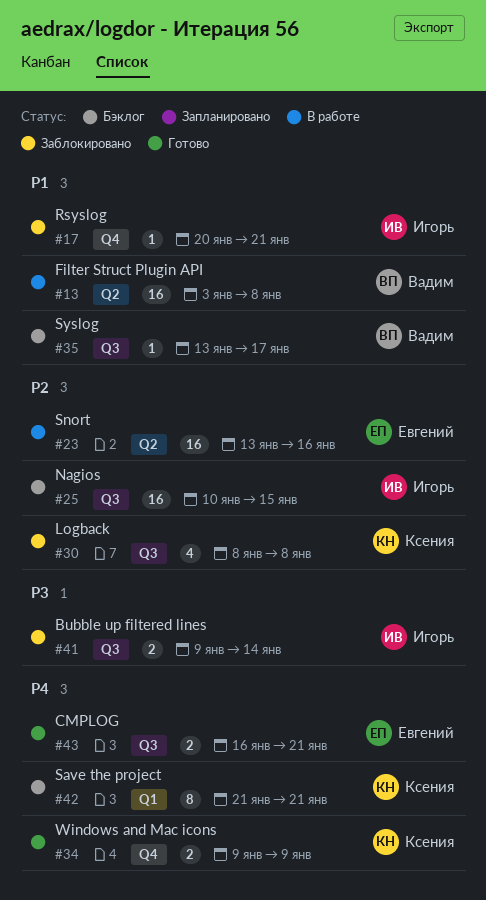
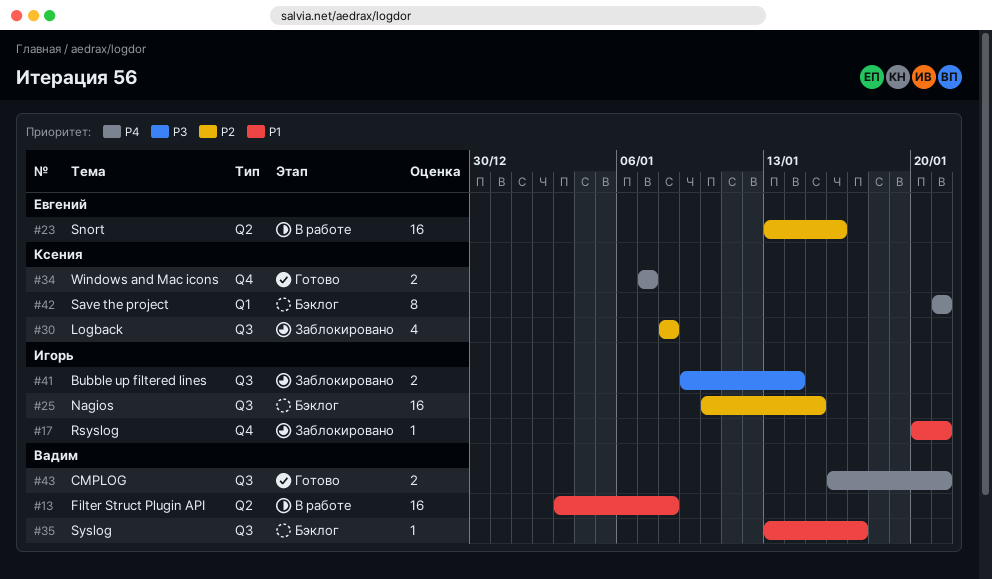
#34, start: Jan 9 -> Jan 7
#34, due: Jan 9 -> Jan 7
#43, owner: Евгений -> Вадим

